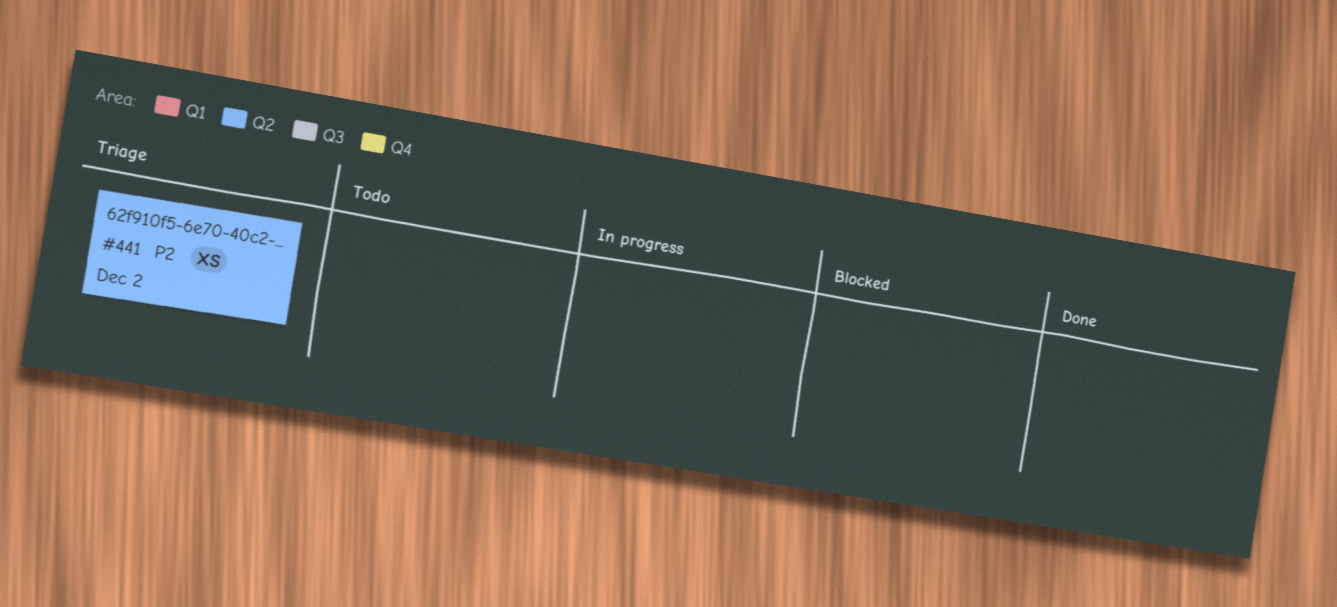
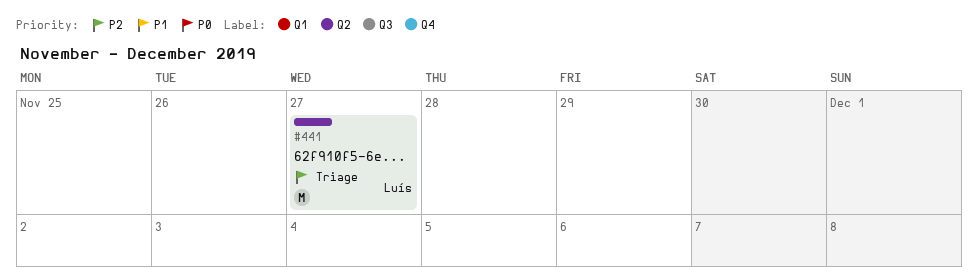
#441, estimate: XS -> M
#441, due: Dec 2 -> Nov 27

